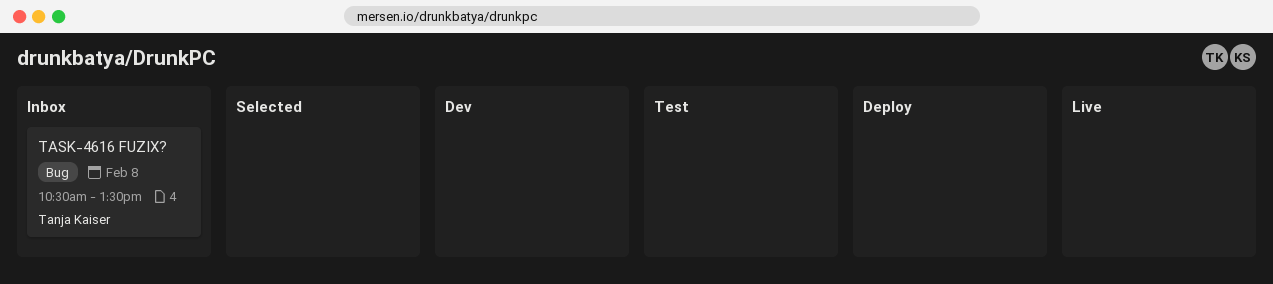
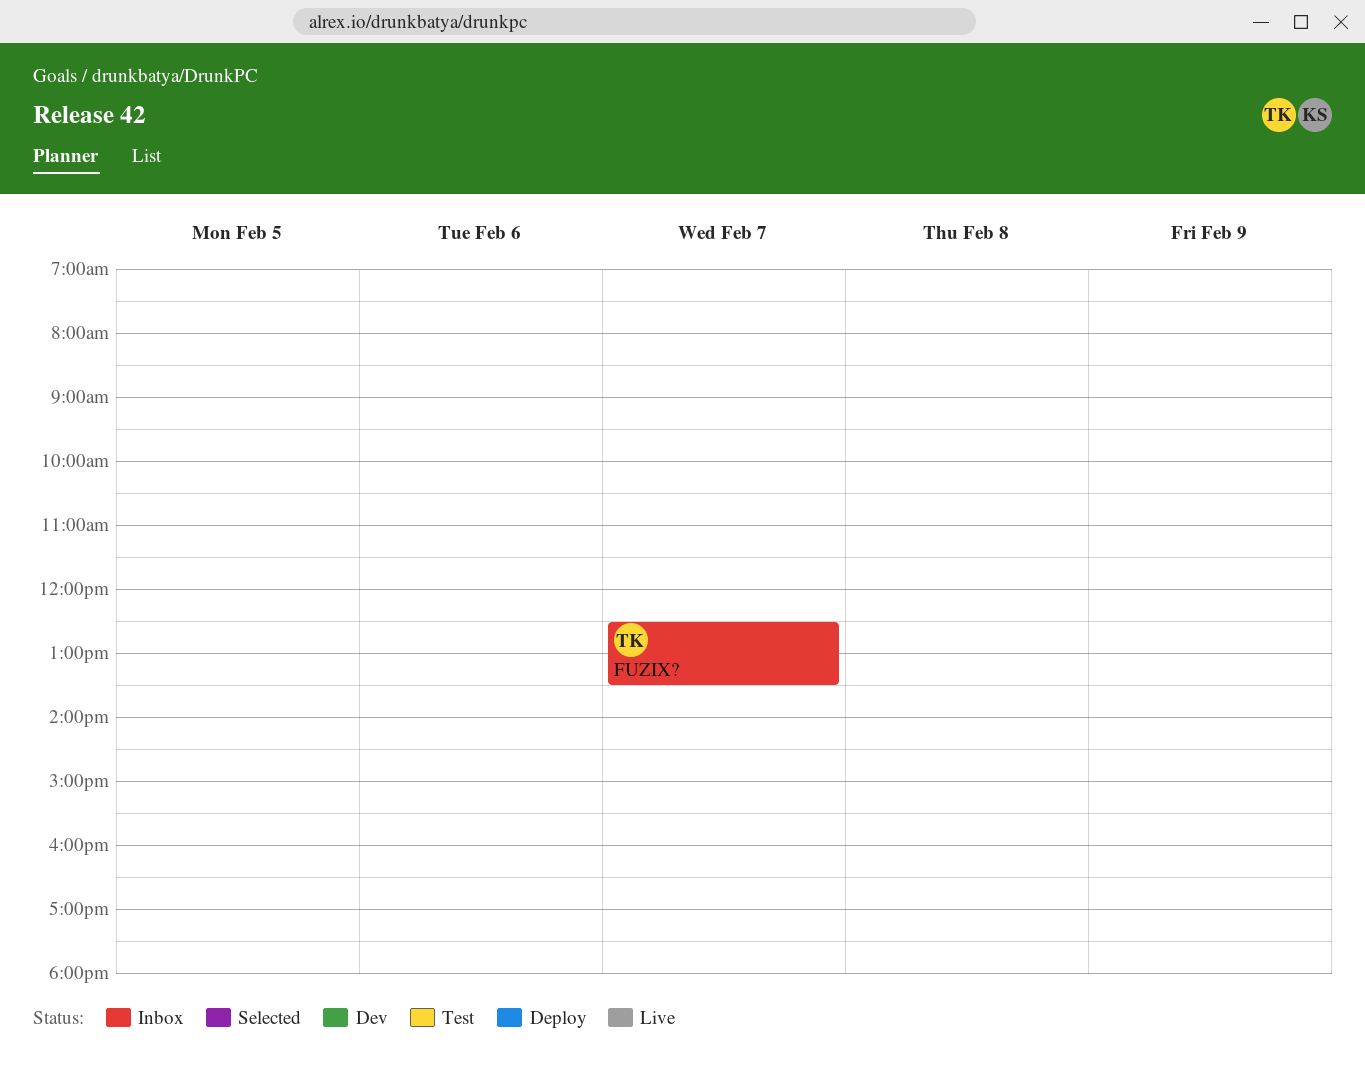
FUZIX?, day: Feb 8 -> Feb 7
FUZIX?, begins: 10:30 -> 12:30

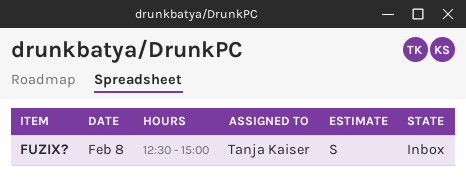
FUZIX?, day: Feb 7 -> Feb 8
FUZIX?, ends: 13:30 -> 15:00

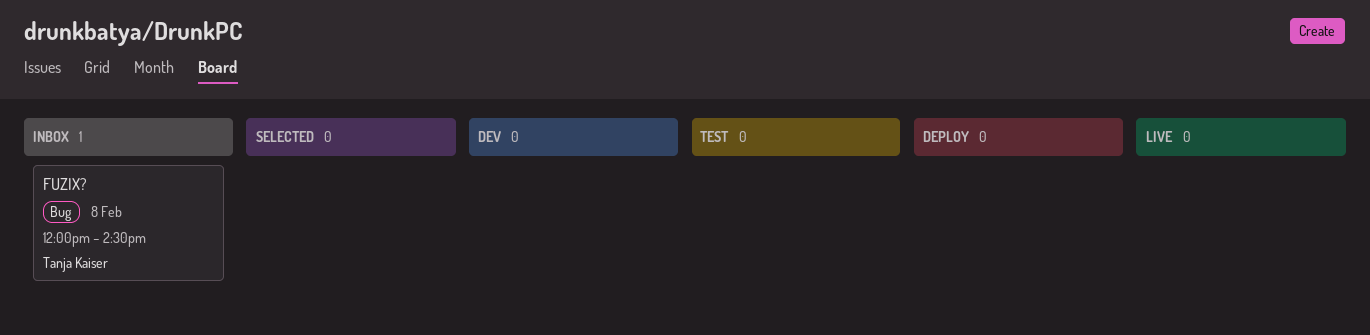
FUZIX?, begins: 12:30 -> 12:00
FUZIX?, ends: 15:00 -> 14:30

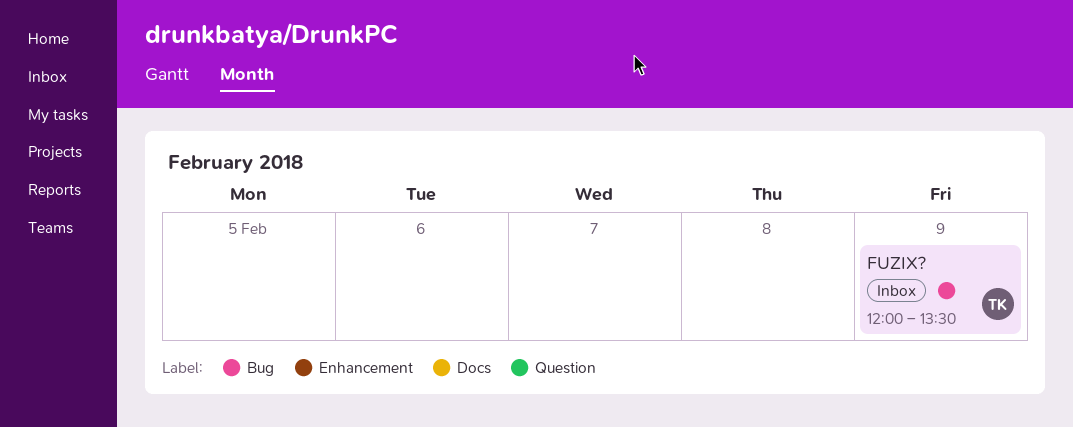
FUZIX?, day: Feb 8 -> Feb 9
FUZIX?, ends: 14:30 -> 13:30

